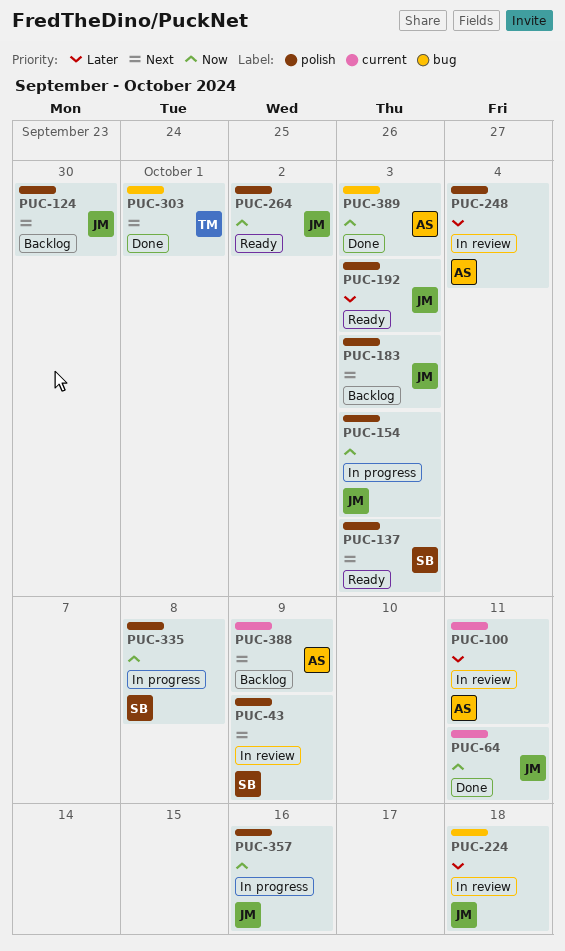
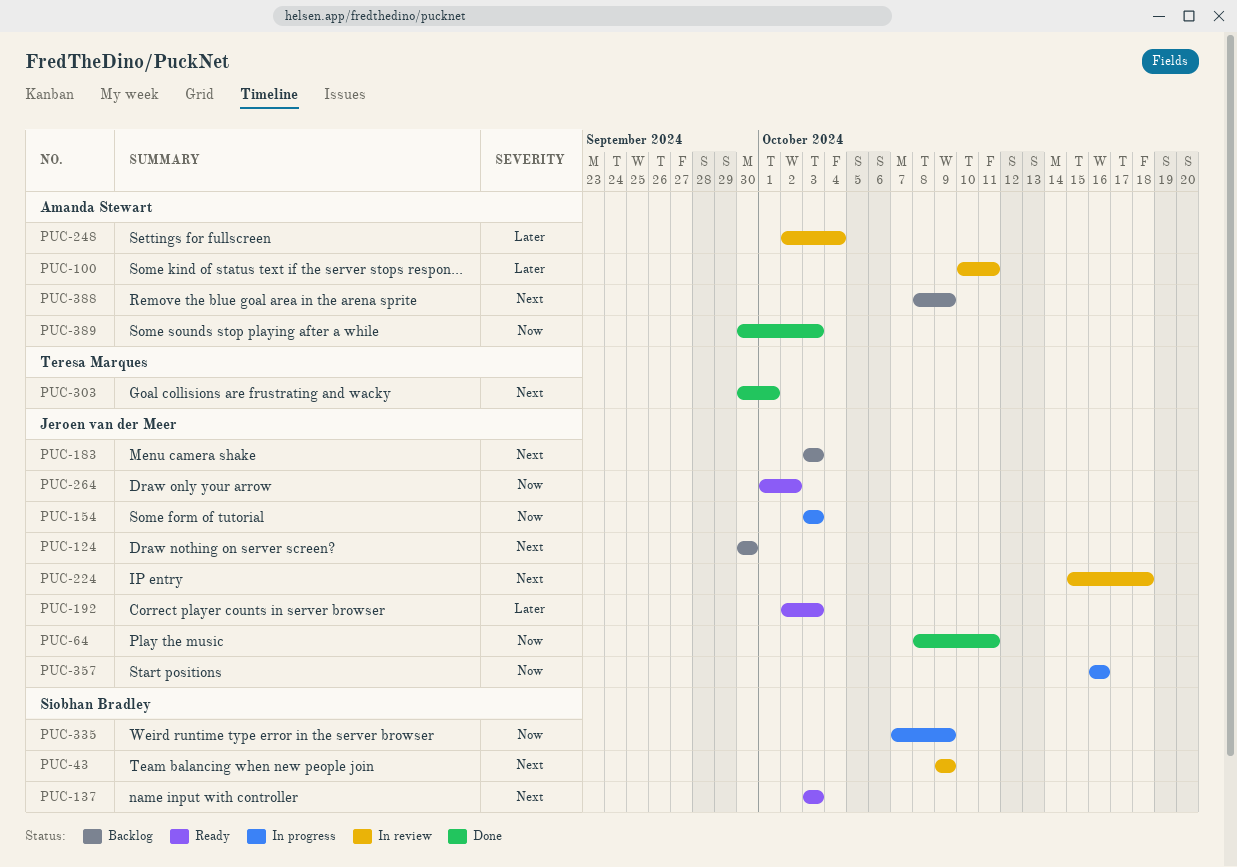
PUC-224, priority: Later -> Next
PUC-335, due: Oct 8 -> Oct 9

